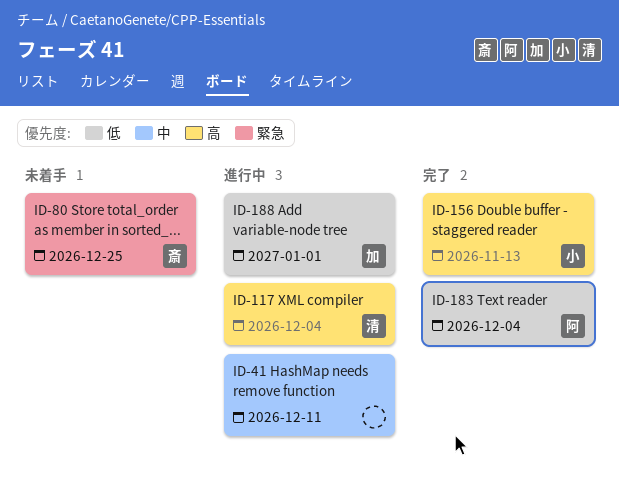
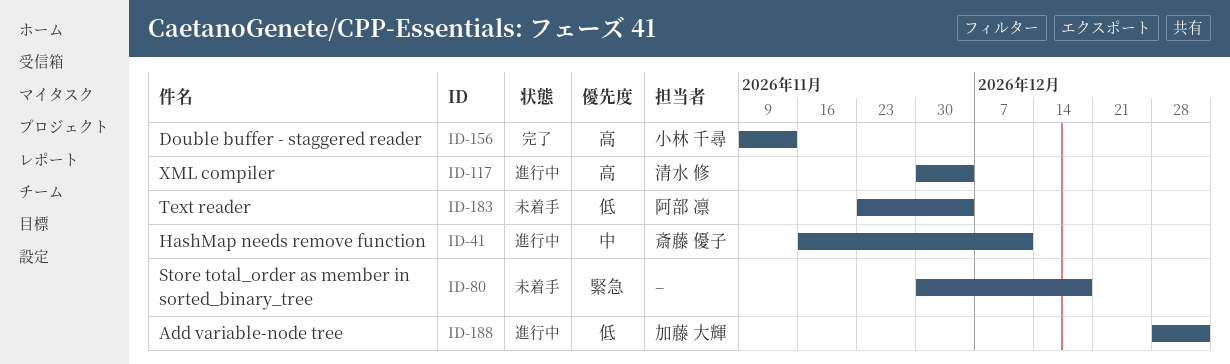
ID-41, owner: none -> 斎藤 優子
ID-80, owner: 斎藤 優子 -> none
ID-80, due: Dec 25 -> Dec 18
ID-183, status: 完了 -> 未着手

